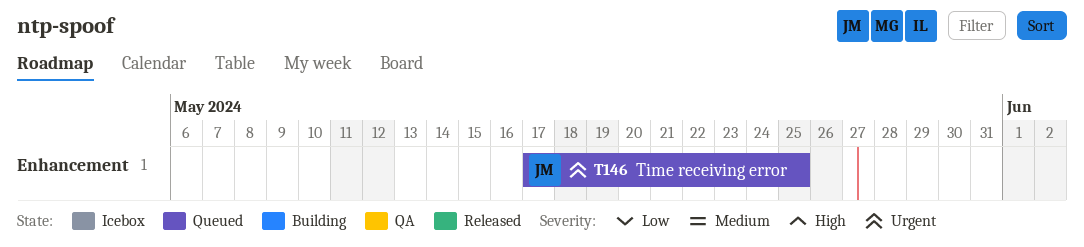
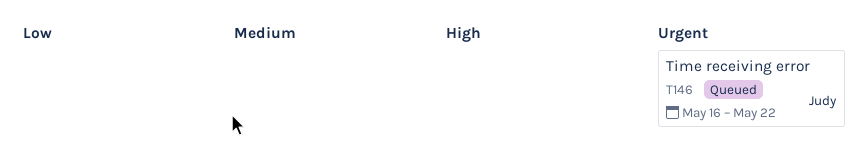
T146, start: May 17 -> May 16
T146, due: May 25 -> May 22

